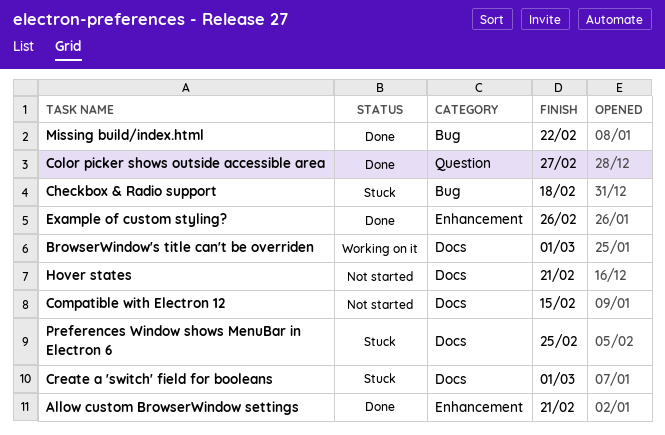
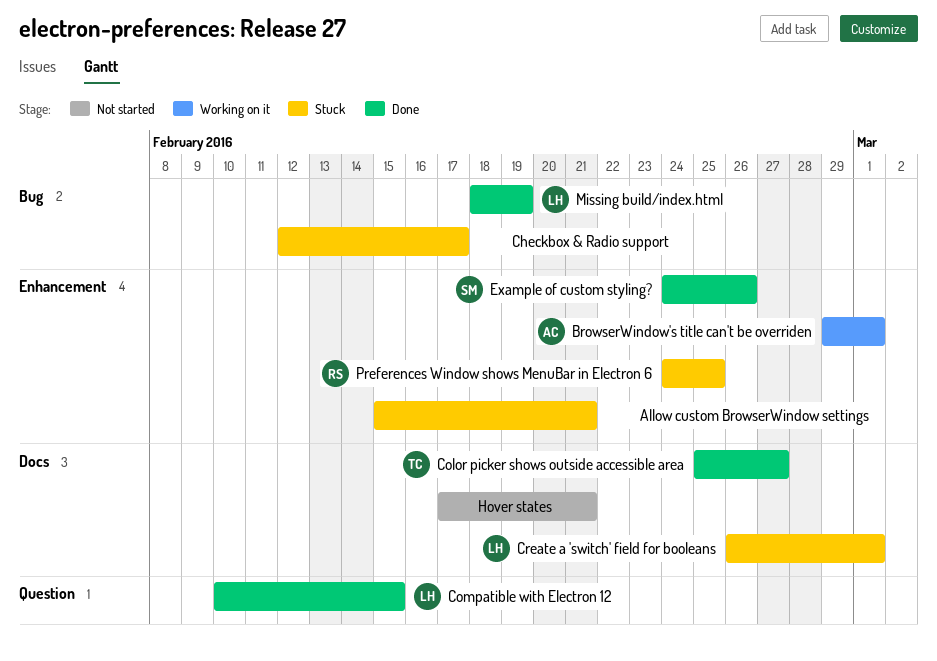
Allow custom BrowserWindow settings, status: Done -> Stuck
BrowserWindow's title can't be overriden, label: Docs -> Enhancement
Checkbox & Radio support, due: Feb 18 -> Feb 17
Color picker shows outside accessible area, label: Question -> Docs
Compatible with Electron 12, status: Not started -> Done
Compatible with Electron 12, label: Docs -> Question
Missing build/index.html, due: Feb 22 -> Feb 19
Preferences Window shows MenuBar in Electron 6, label: Docs -> Enhancement

